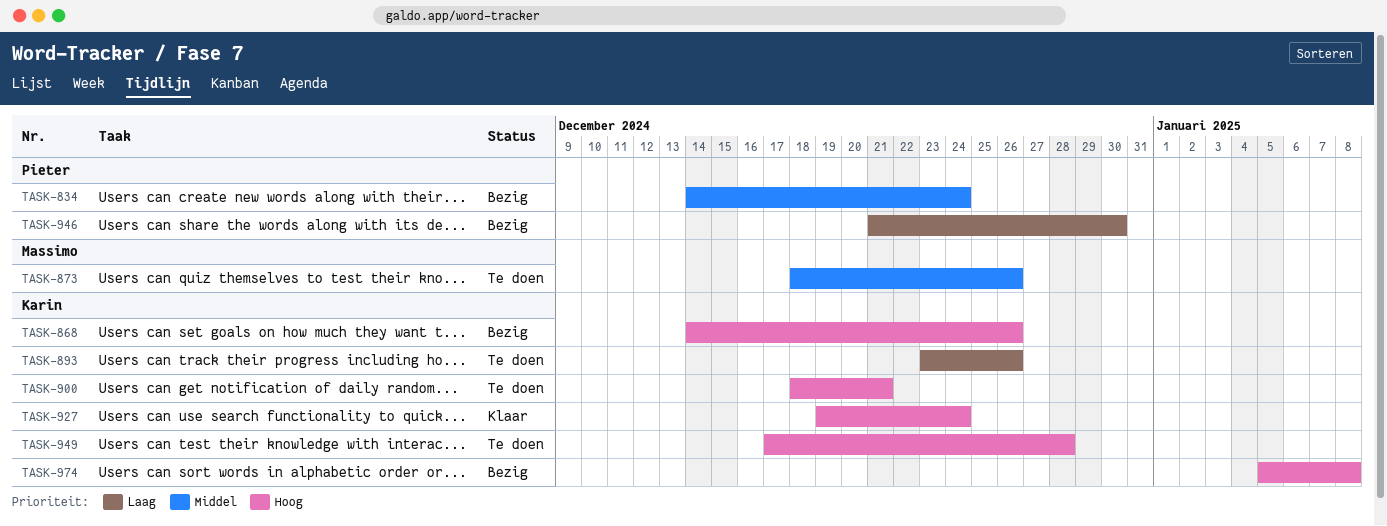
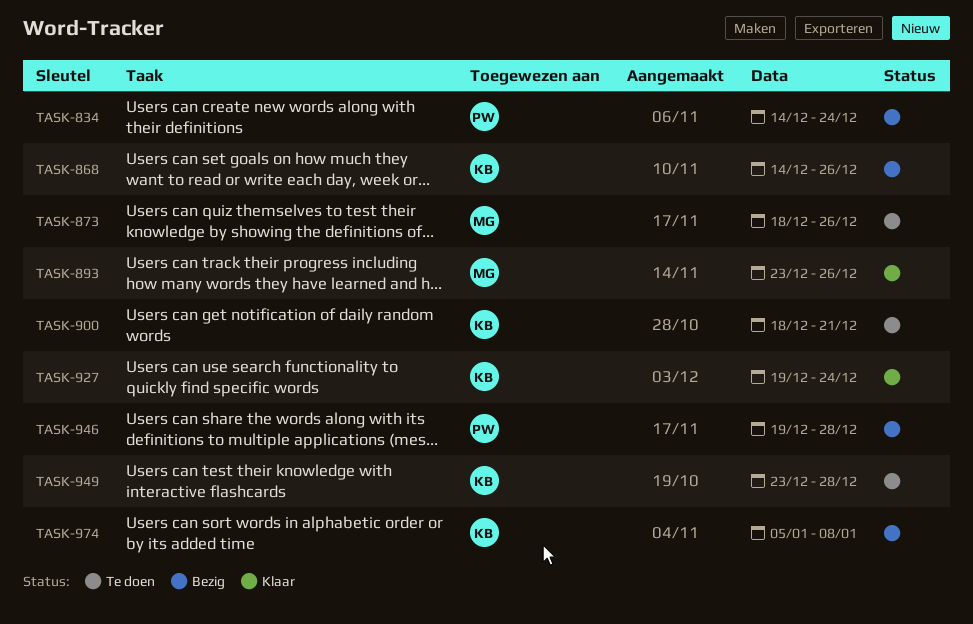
TASK-893, status: Te doen -> Klaar
TASK-893, owner: Karin -> Massimo
TASK-946, start: Dec 21 -> Dec 19
TASK-946, due: Dec 30 -> Dec 28
TASK-949, start: Dec 17 -> Dec 23

